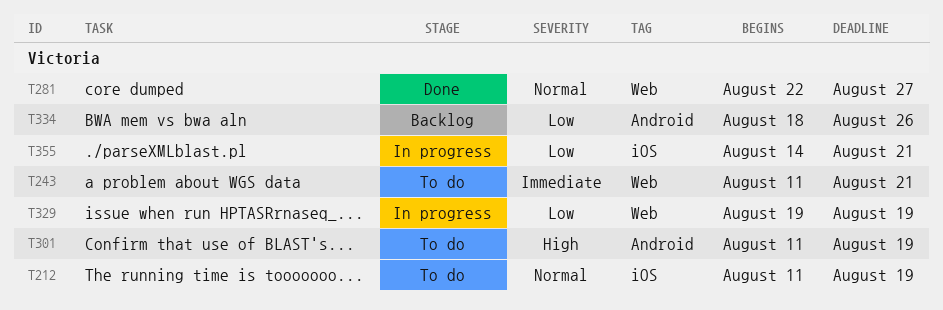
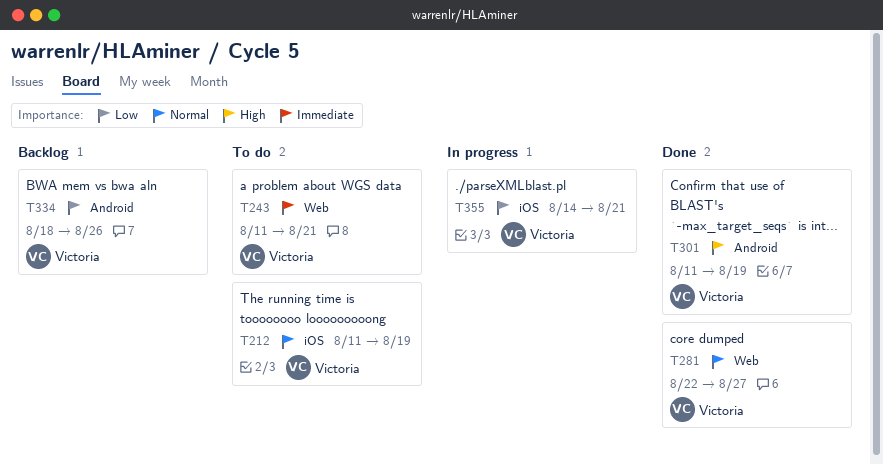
T301, status: To do -> Done
T329: present -> none

